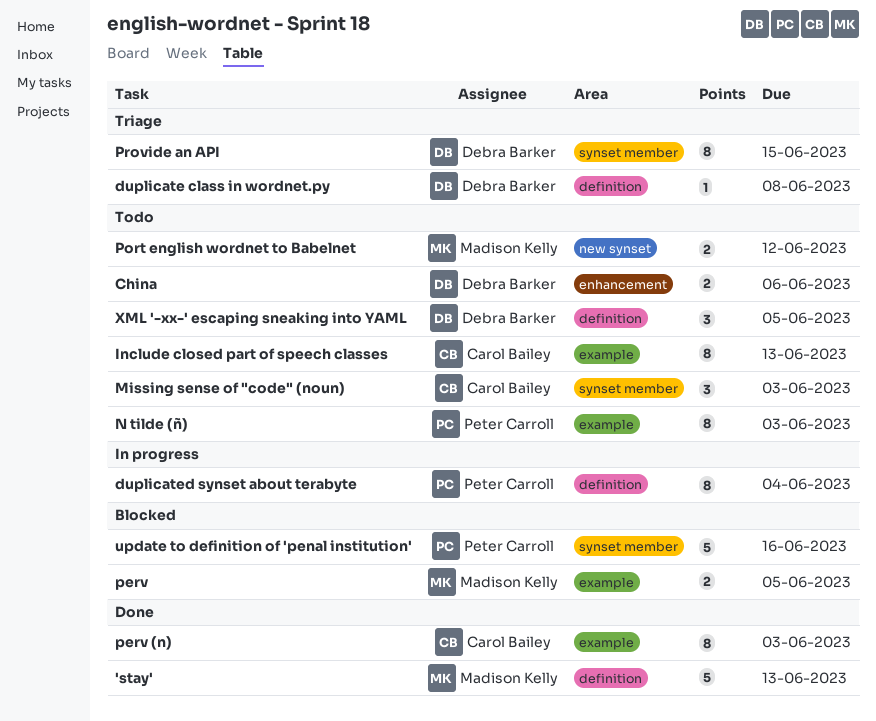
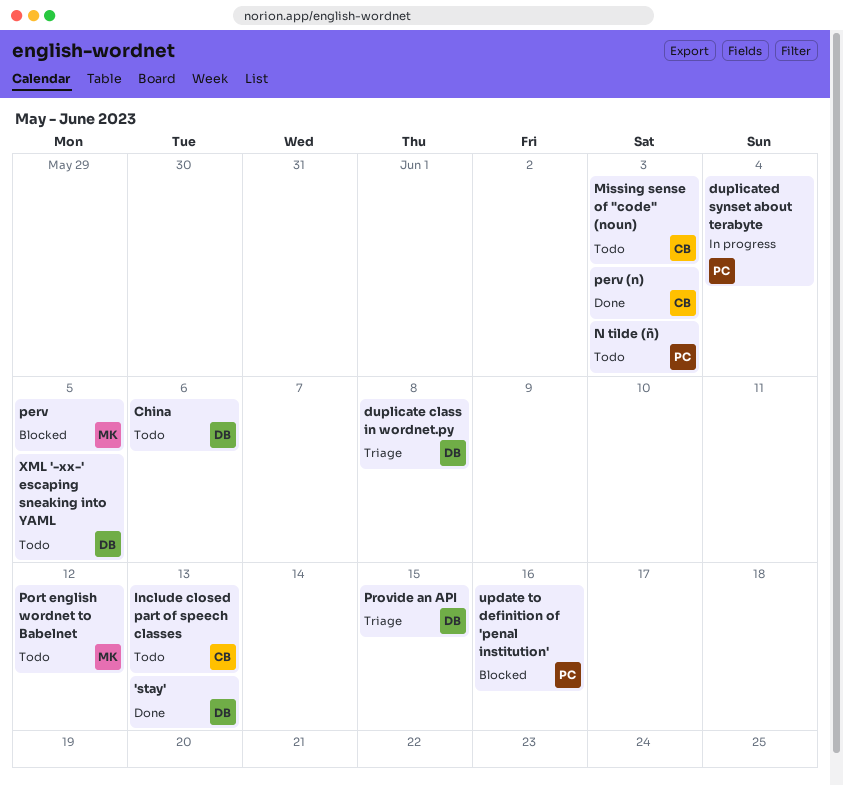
'stay', owner: Madison Kelly -> Debra Barker

